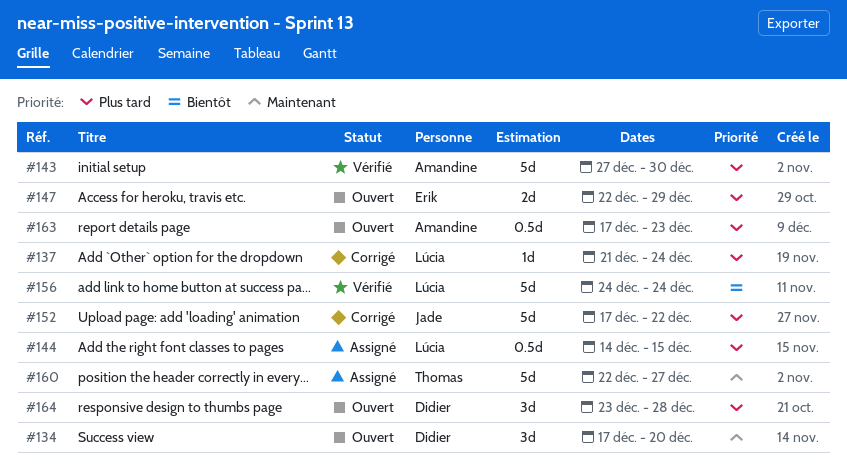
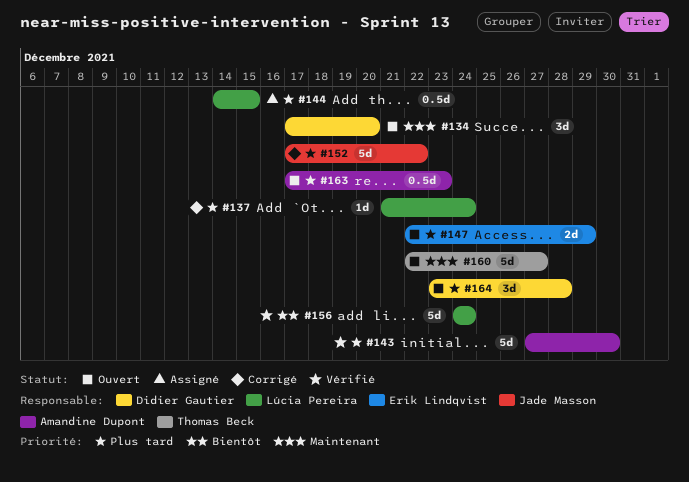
#160, status: Assigné -> Ouvert

